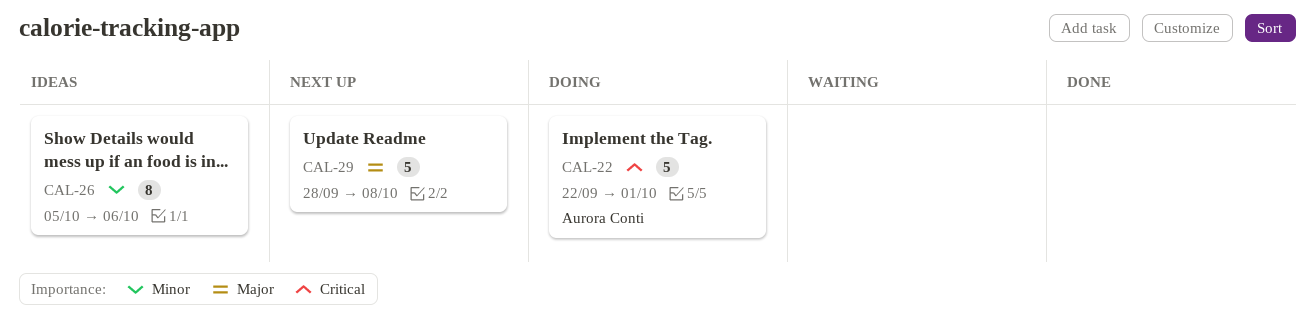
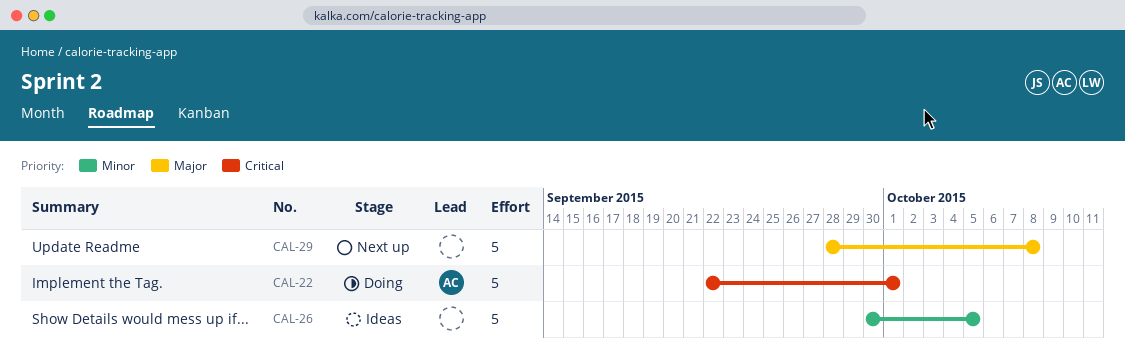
CAL-26, estimate: 8 -> 5
CAL-26, start: Oct 5 -> Sep 30
CAL-26, due: Oct 6 -> Oct 5

